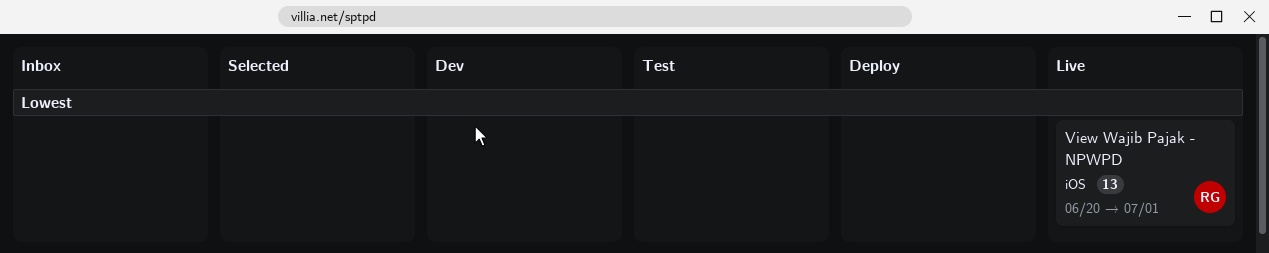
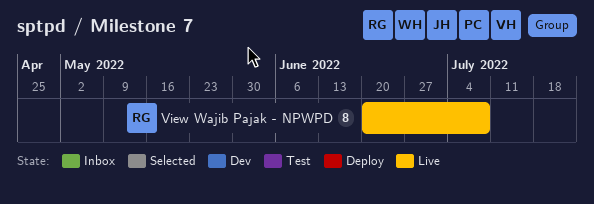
View Wajib Pajak - NPWPD, estimate: 13 -> 8
View Wajib Pajak - NPWPD, due: Jul 1 -> Jul 8

